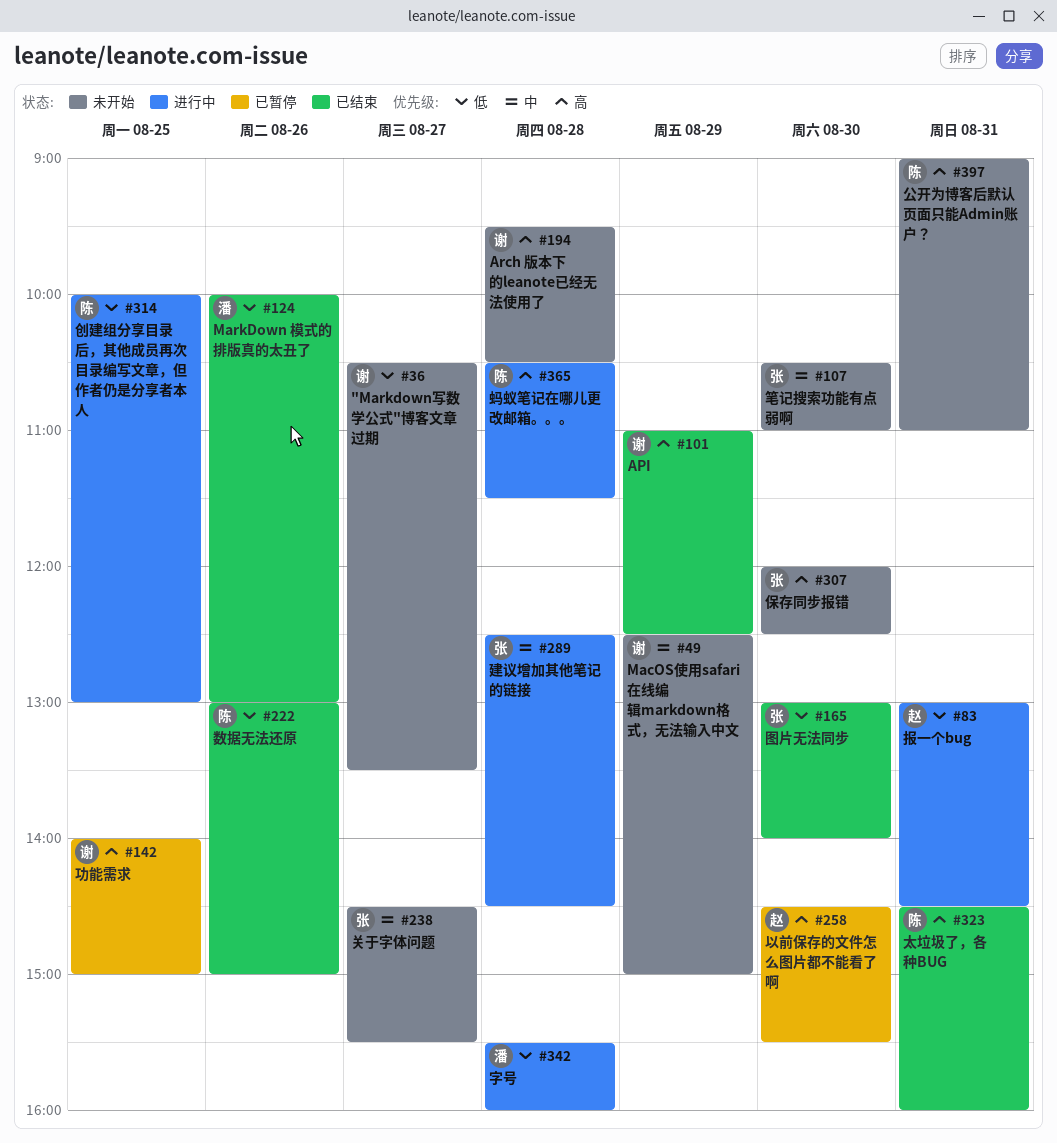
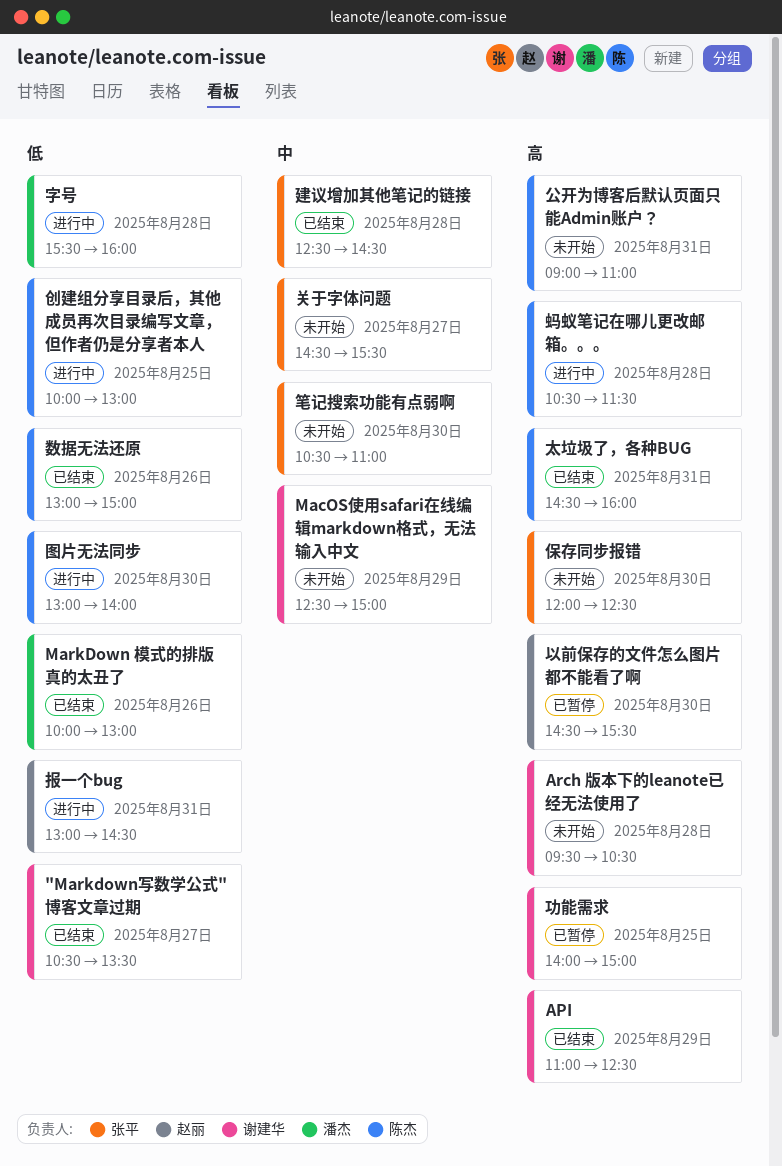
"Markdown写数学公式"博客文章过期, status: 未开始 -> 已结束
图片无法同步, status: 已结束 -> 进行中
图片无法同步, owner: 张平 -> 陈杰
建议增加其他笔记的链接, status: 进行中 -> 已结束

